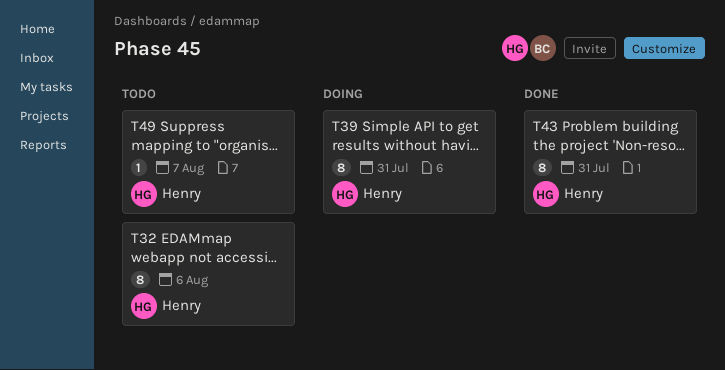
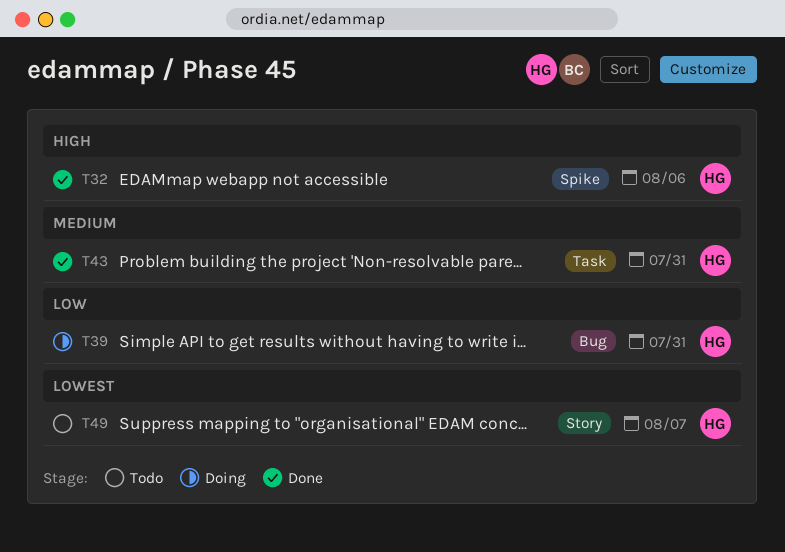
T32, status: Todo -> Done

